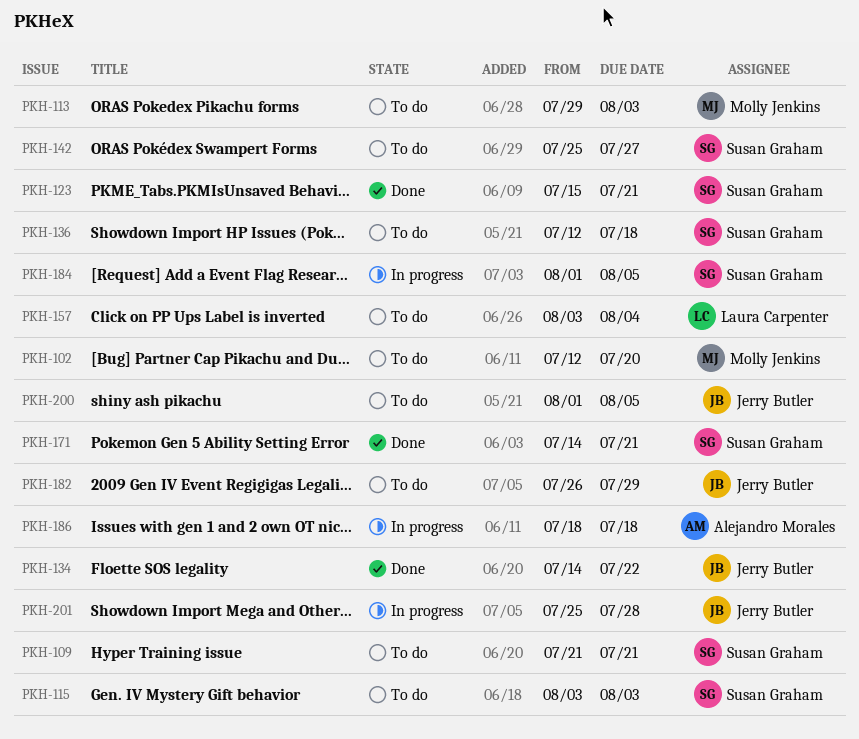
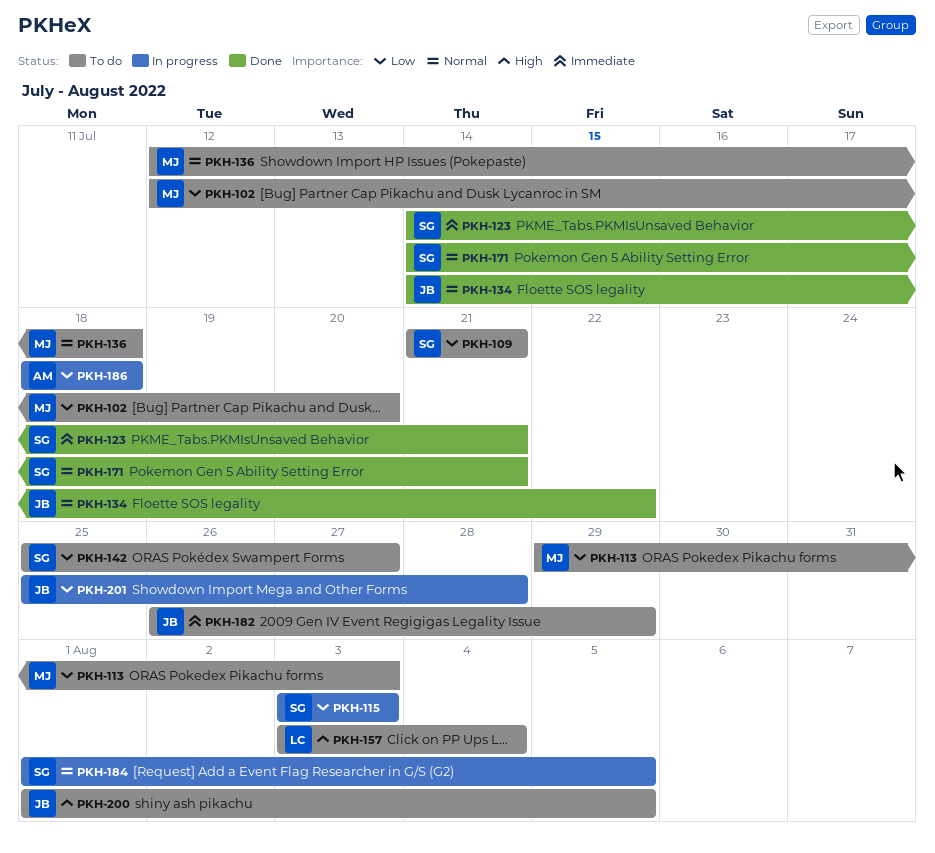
PKH-115, status: To do -> In progress
PKH-123, start: Jul 15 -> Jul 14
PKH-136, owner: Susan Graham -> Molly Jenkins

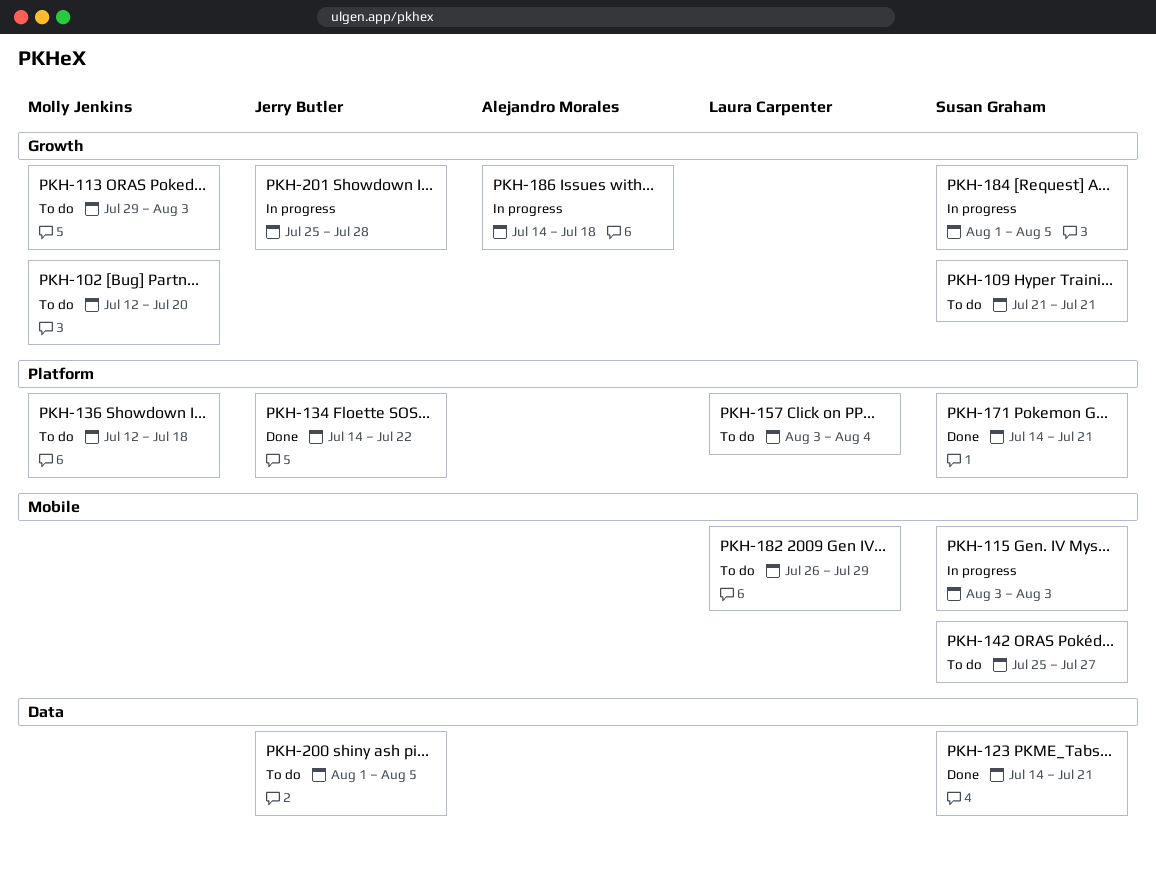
PKH-182, owner: Jerry Butler -> Laura Carpenter
PKH-186, start: Jul 18 -> Jul 14

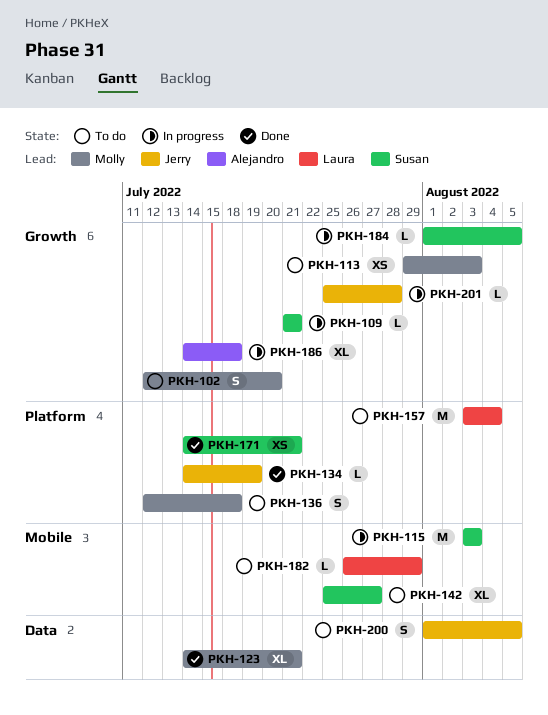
PKH-109, status: To do -> In progress
PKH-123, owner: Susan Graham -> Molly Jenkins
PKH-134, due: Jul 22 -> Jul 19

